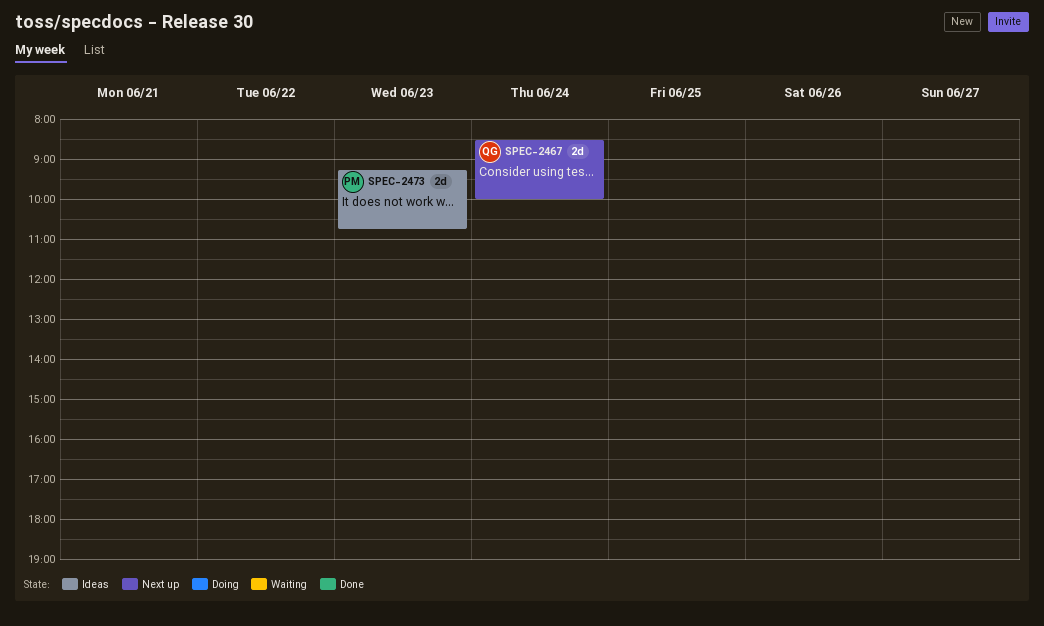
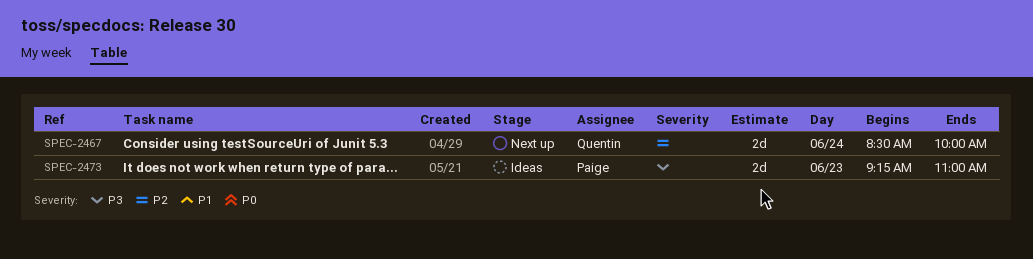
SPEC-2473, ends: 10:45 -> 11:00

